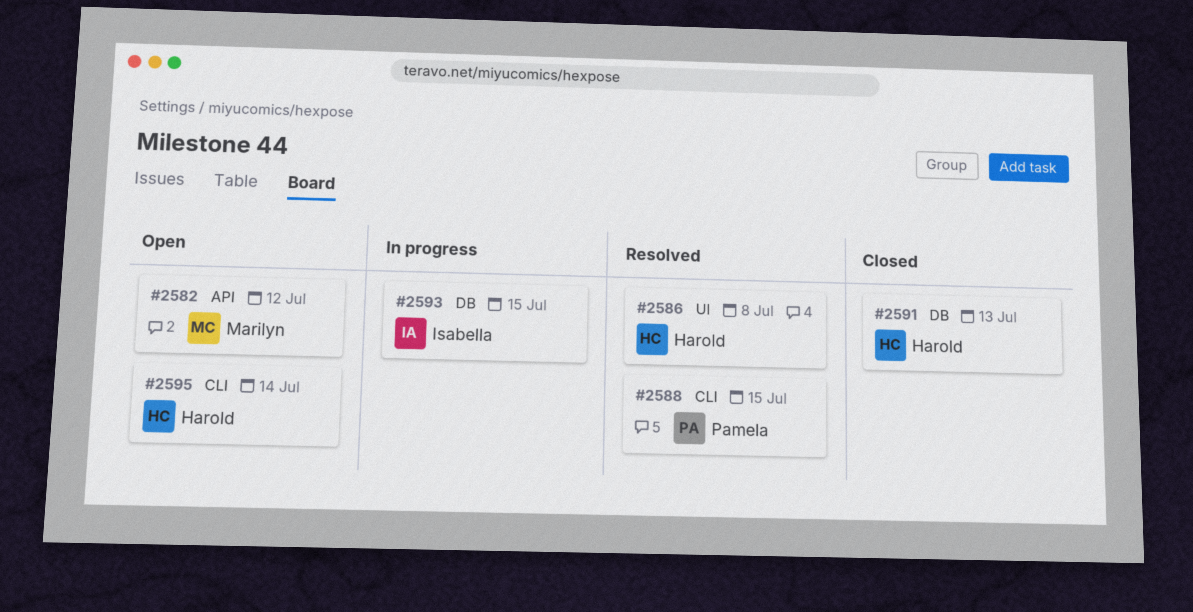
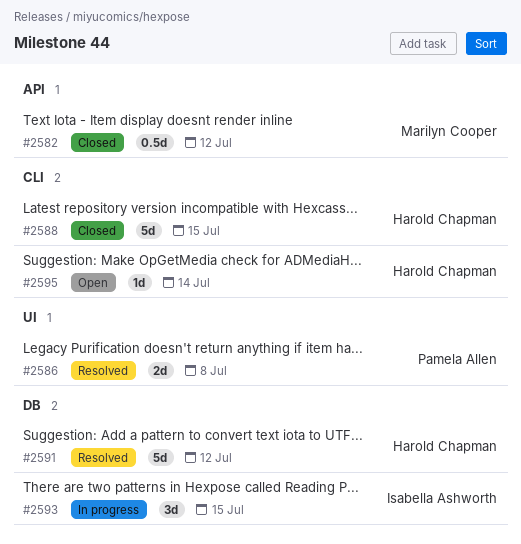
#2582, status: Open -> Closed
#2586, owner: Harold Chapman -> Pamela Allen
#2588, status: Resolved -> Closed
#2588, owner: Pamela Allen -> Harold Chapman
#2591, status: Closed -> Resolved
#2591, due: Jul 13 -> Jul 12

